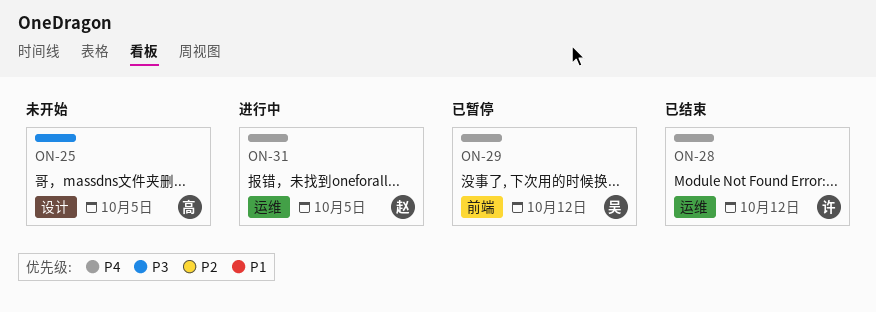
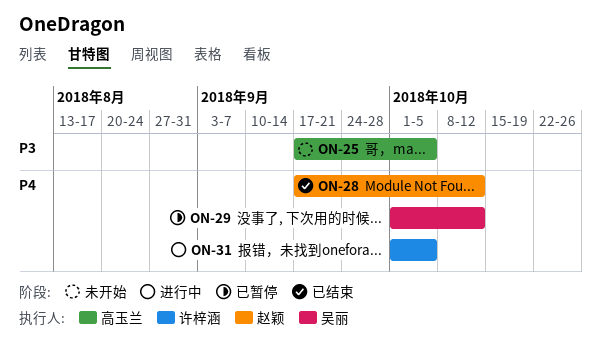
ON-28, owner: 许梓涵 -> 赵颖
ON-31, owner: 赵颖 -> 许梓涵

